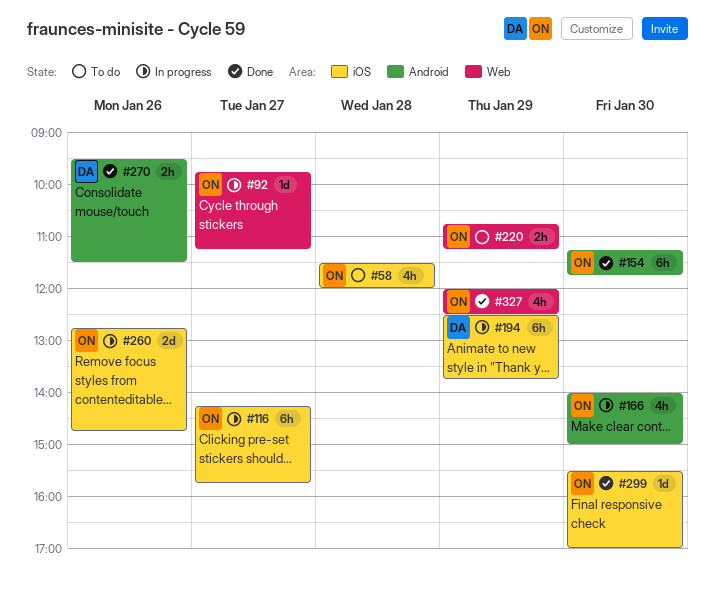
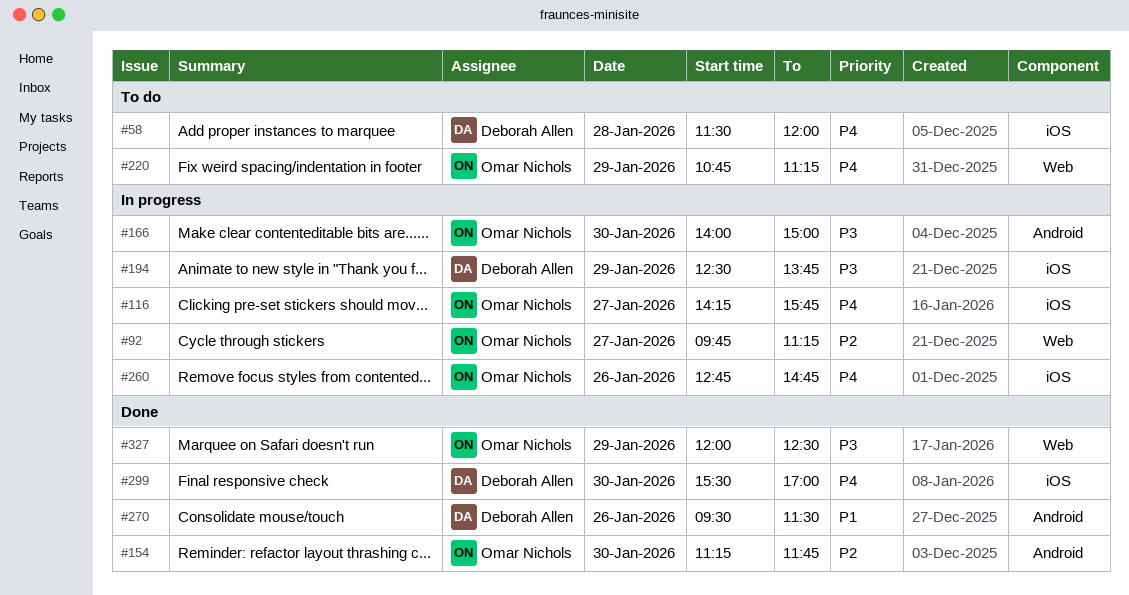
#58, owner: Omar Nichols -> Deborah Allen
#299, owner: Omar Nichols -> Deborah Allen

